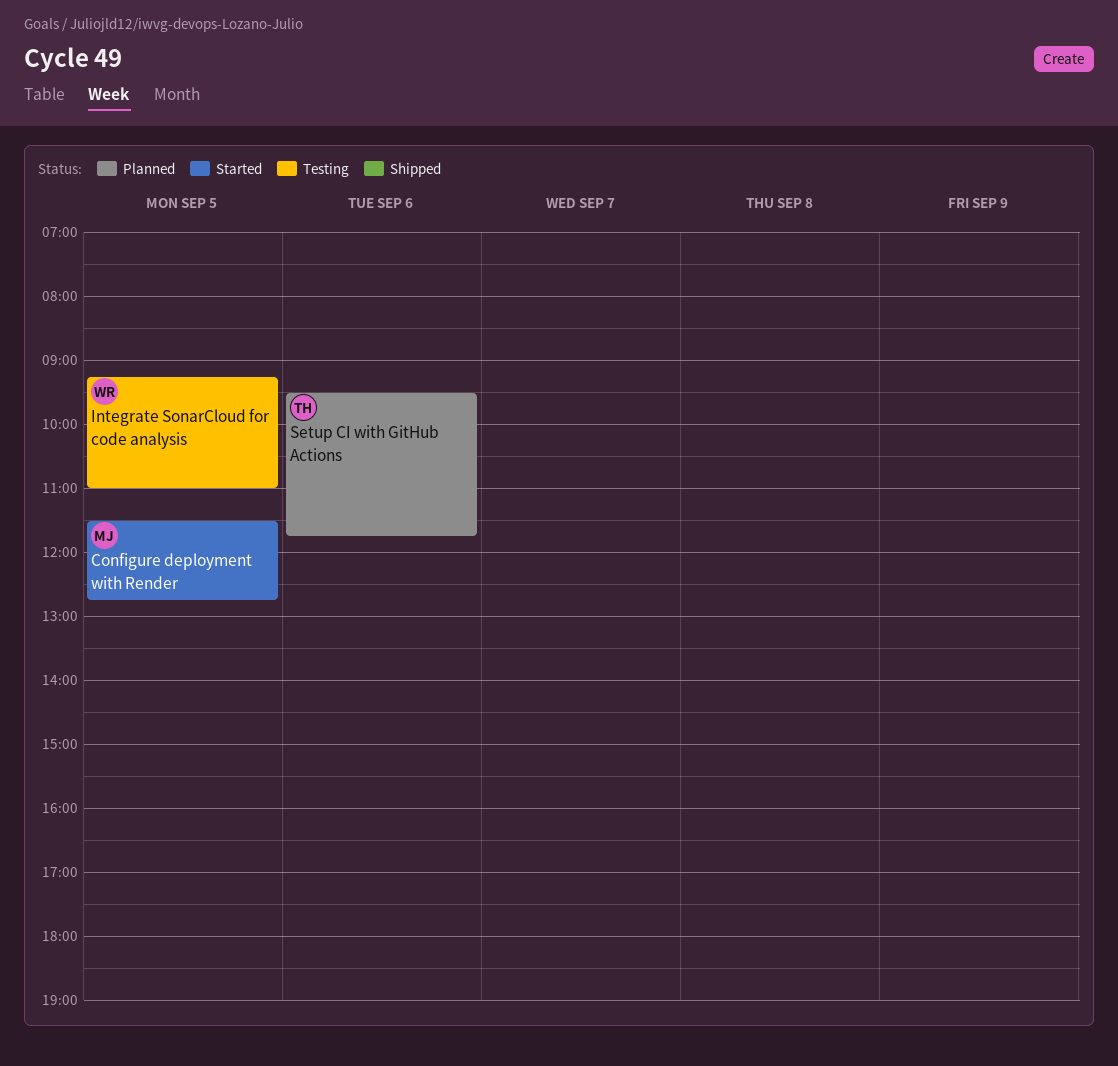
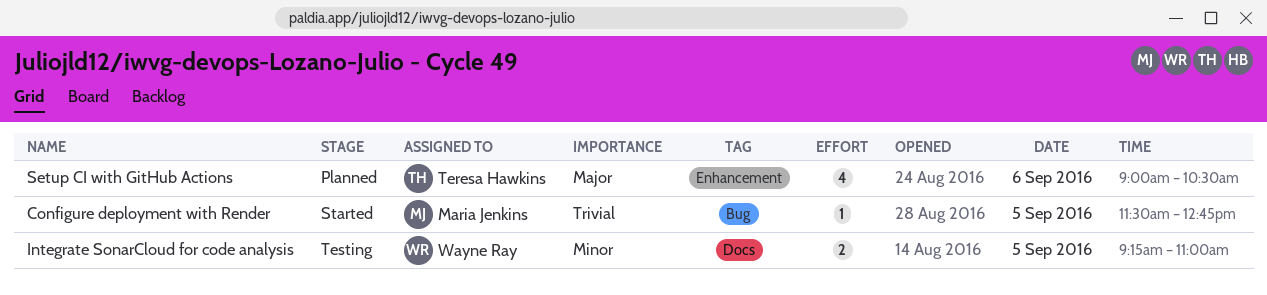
Setup CI with GitHub Actions, begins: 09:30 -> 09:00
Setup CI with GitHub Actions, ends: 11:45 -> 10:30

